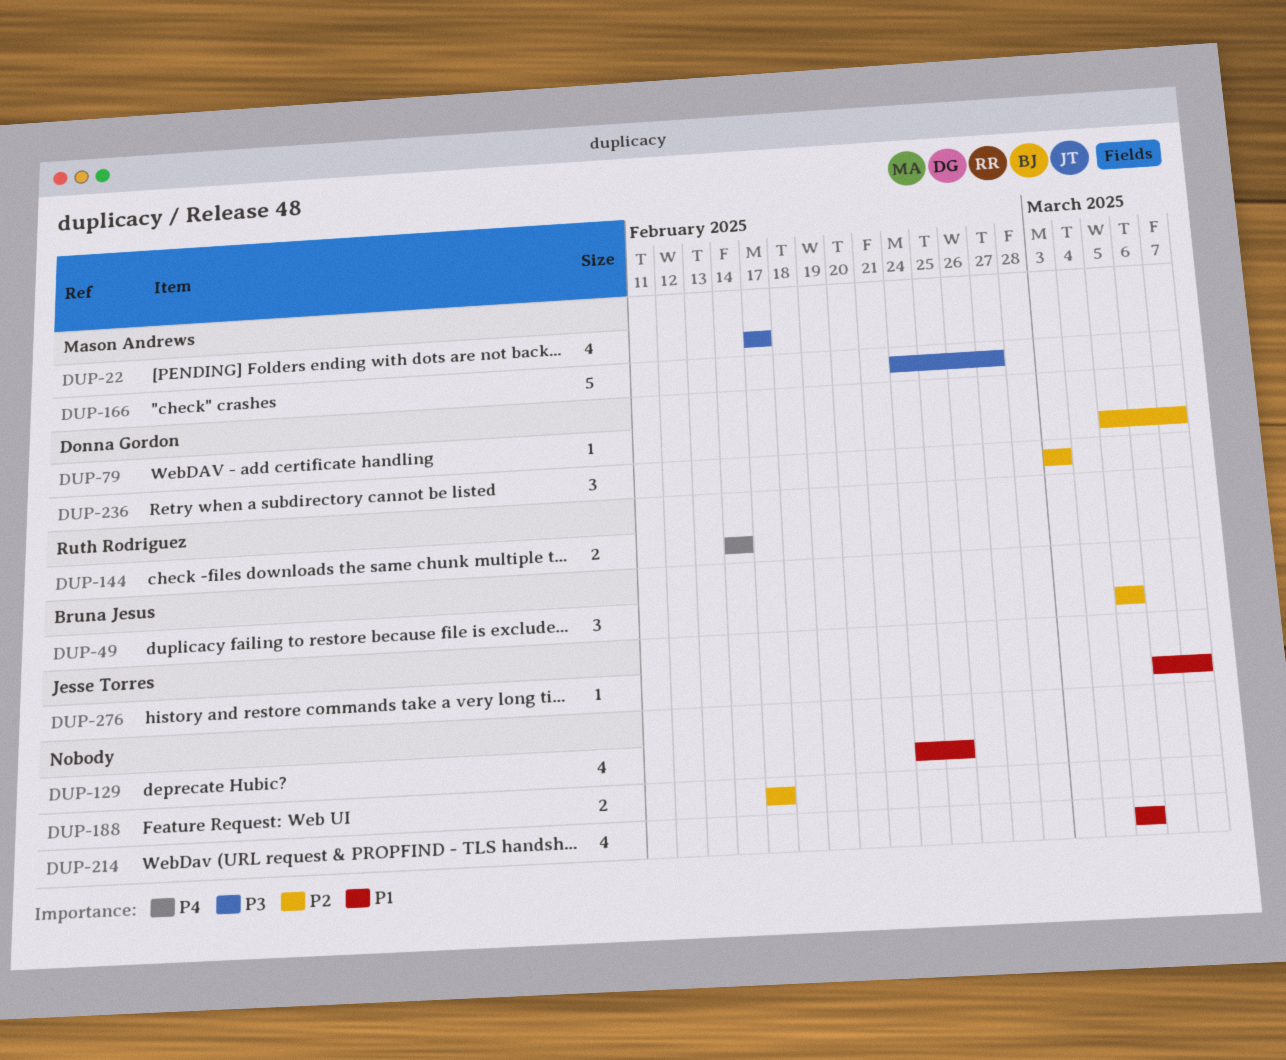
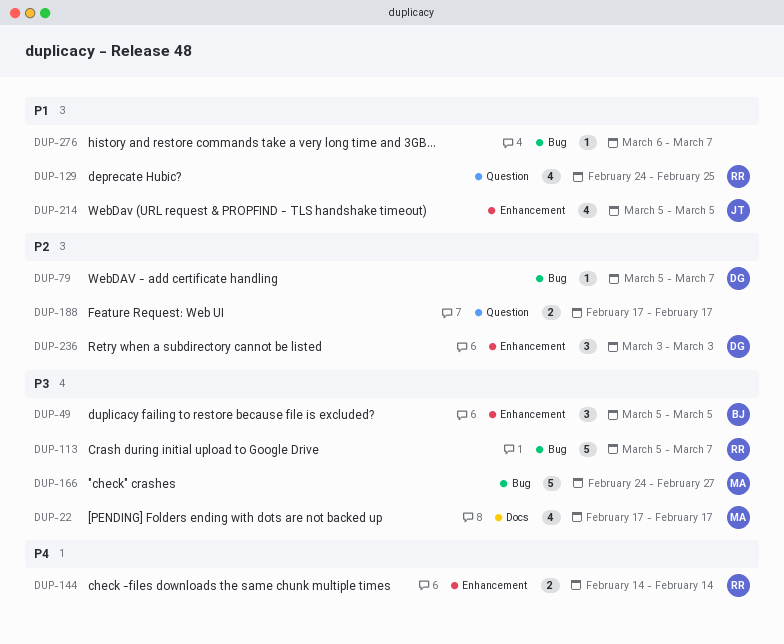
DUP-49, priority: P2 -> P3
DUP-113: none -> present
DUP-129, owner: none -> Ruth Rodriguez
DUP-214, owner: none -> Jesse Torres
DUP-276, owner: Jesse Torres -> none

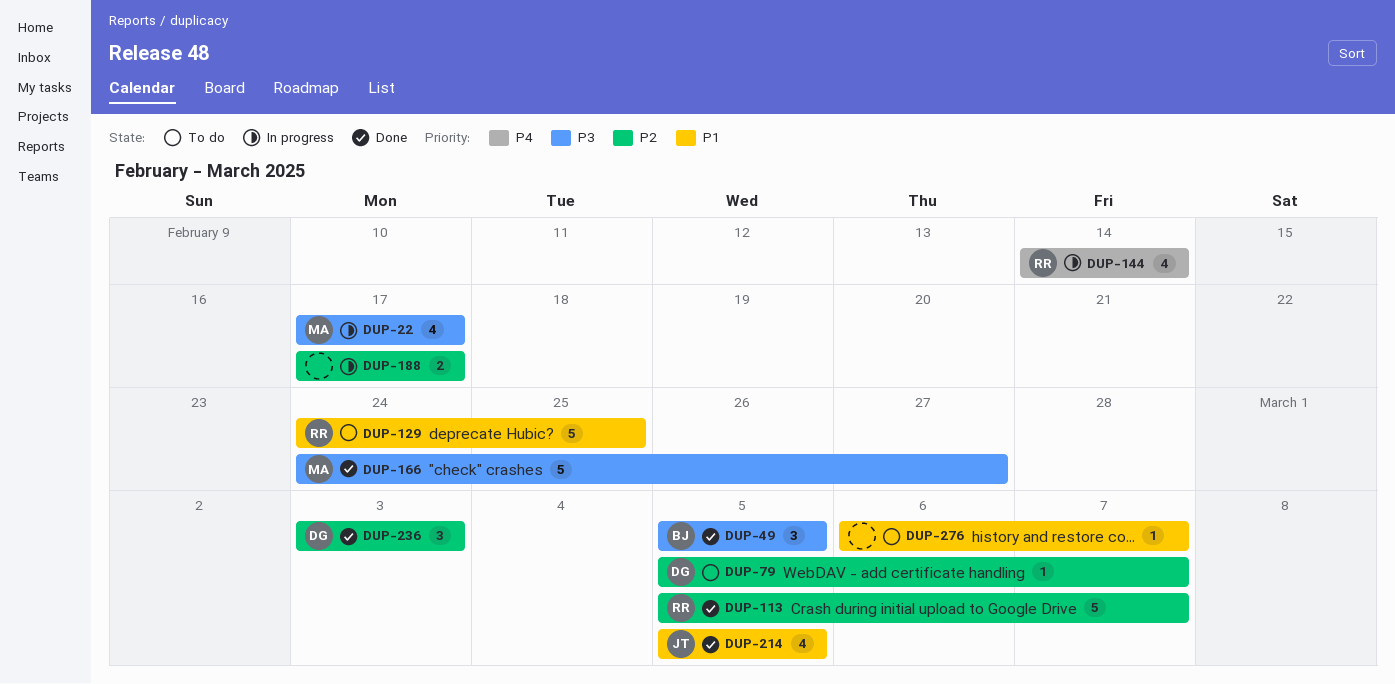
DUP-113, priority: P3 -> P2
DUP-129, estimate: 4 -> 5
DUP-144, estimate: 2 -> 4

